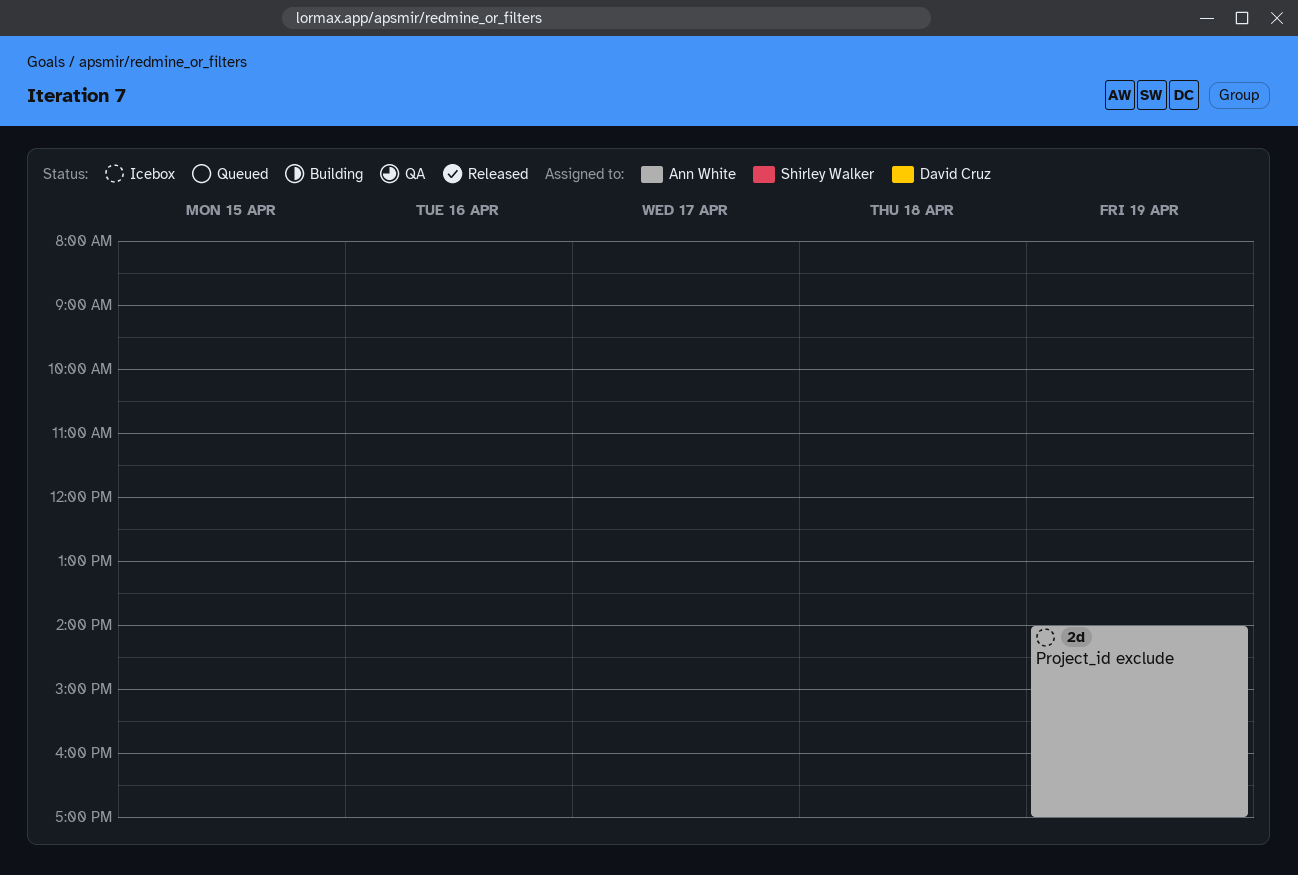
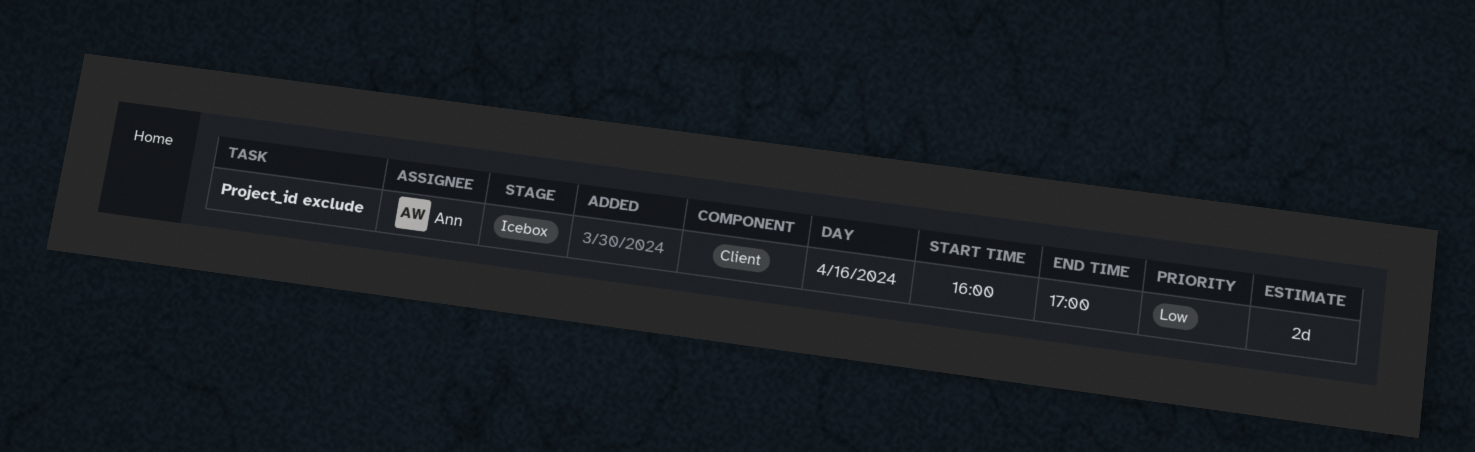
Project_id exclude, day: Apr 19 -> Apr 16
Project_id exclude, begins: 14:00 -> 16:00

